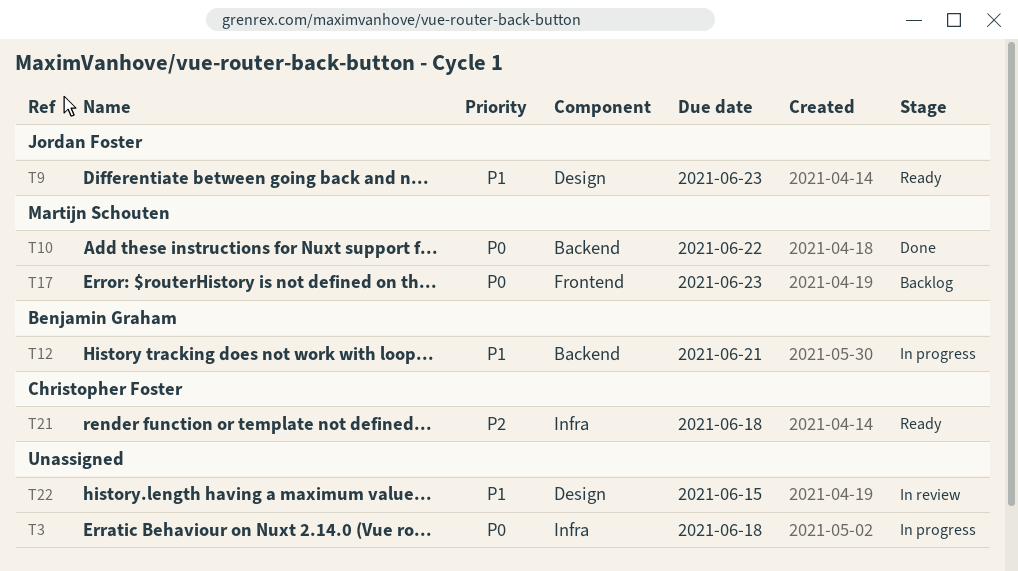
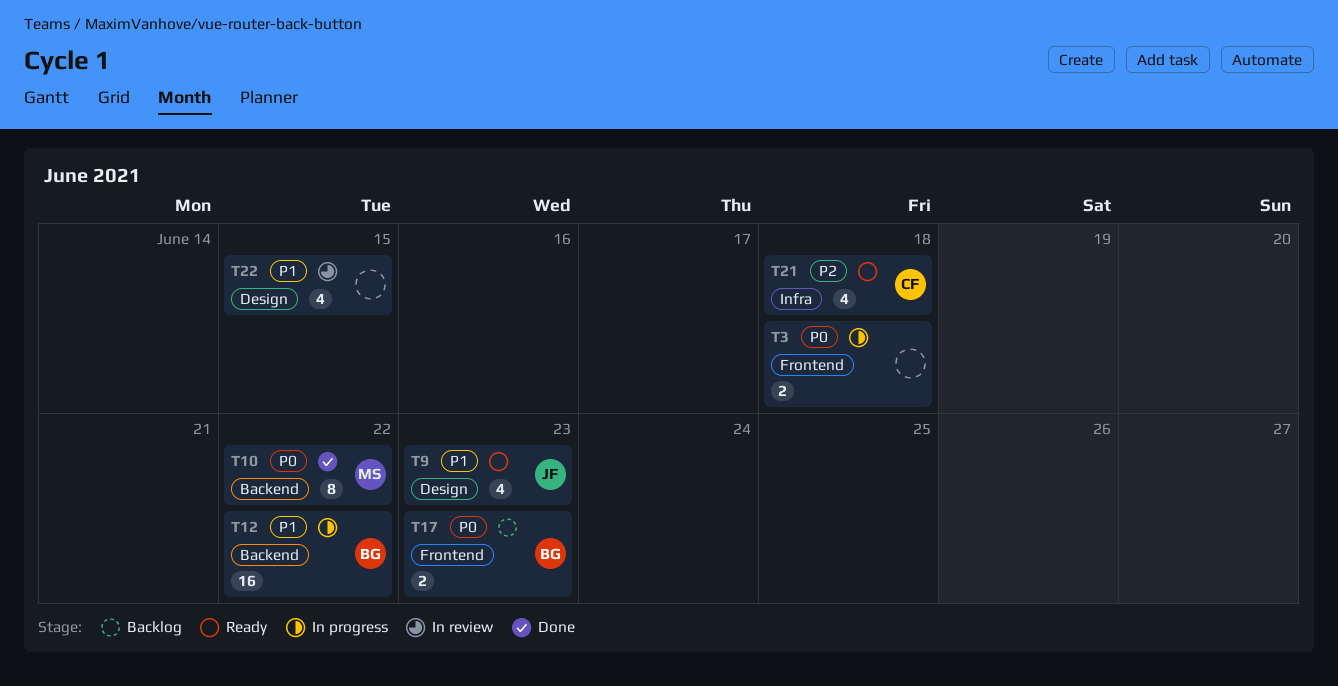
T3, label: Infra -> Frontend
T12, due: Jun 21 -> Jun 22
T17, owner: Martijn Schouten -> Benjamin Graham

